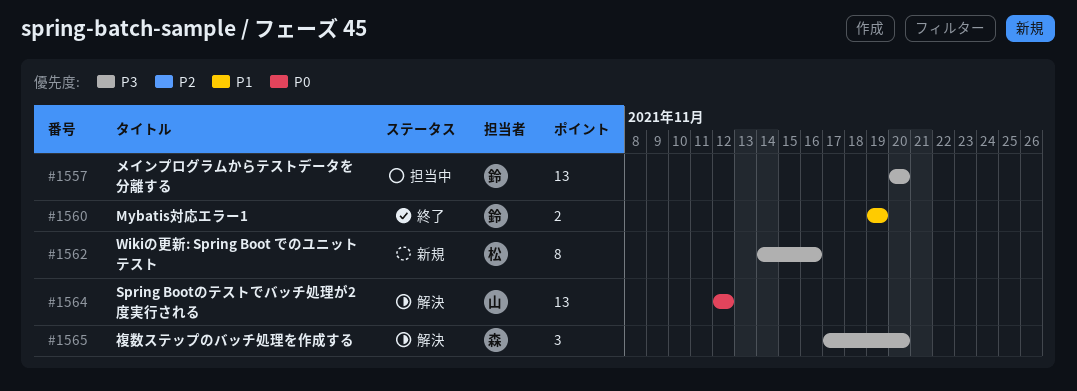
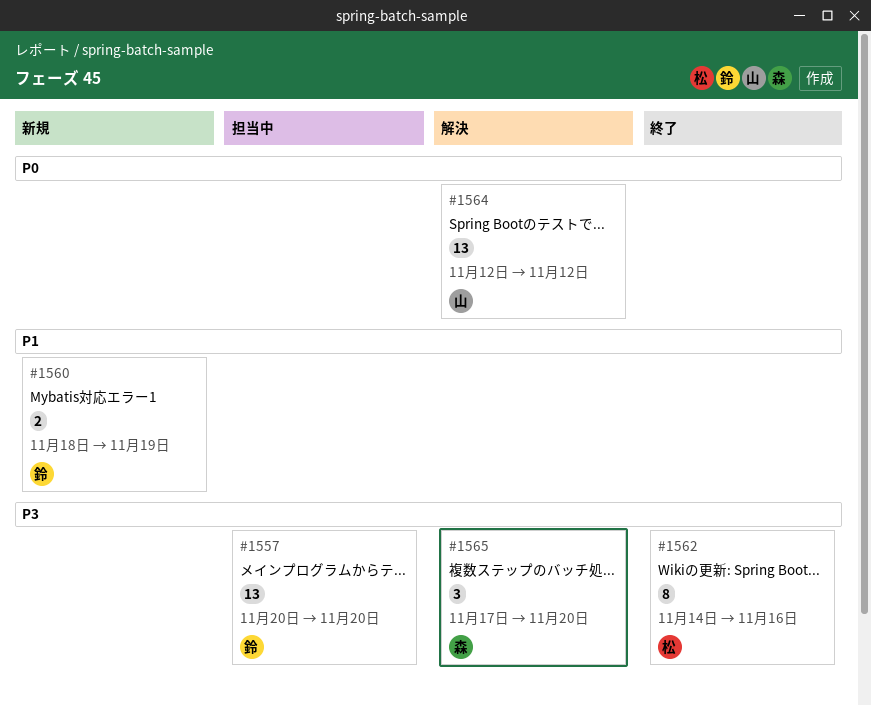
#1560, status: 終了 -> 新規
#1560, start: Nov 19 -> Nov 18
#1562, status: 新規 -> 終了

